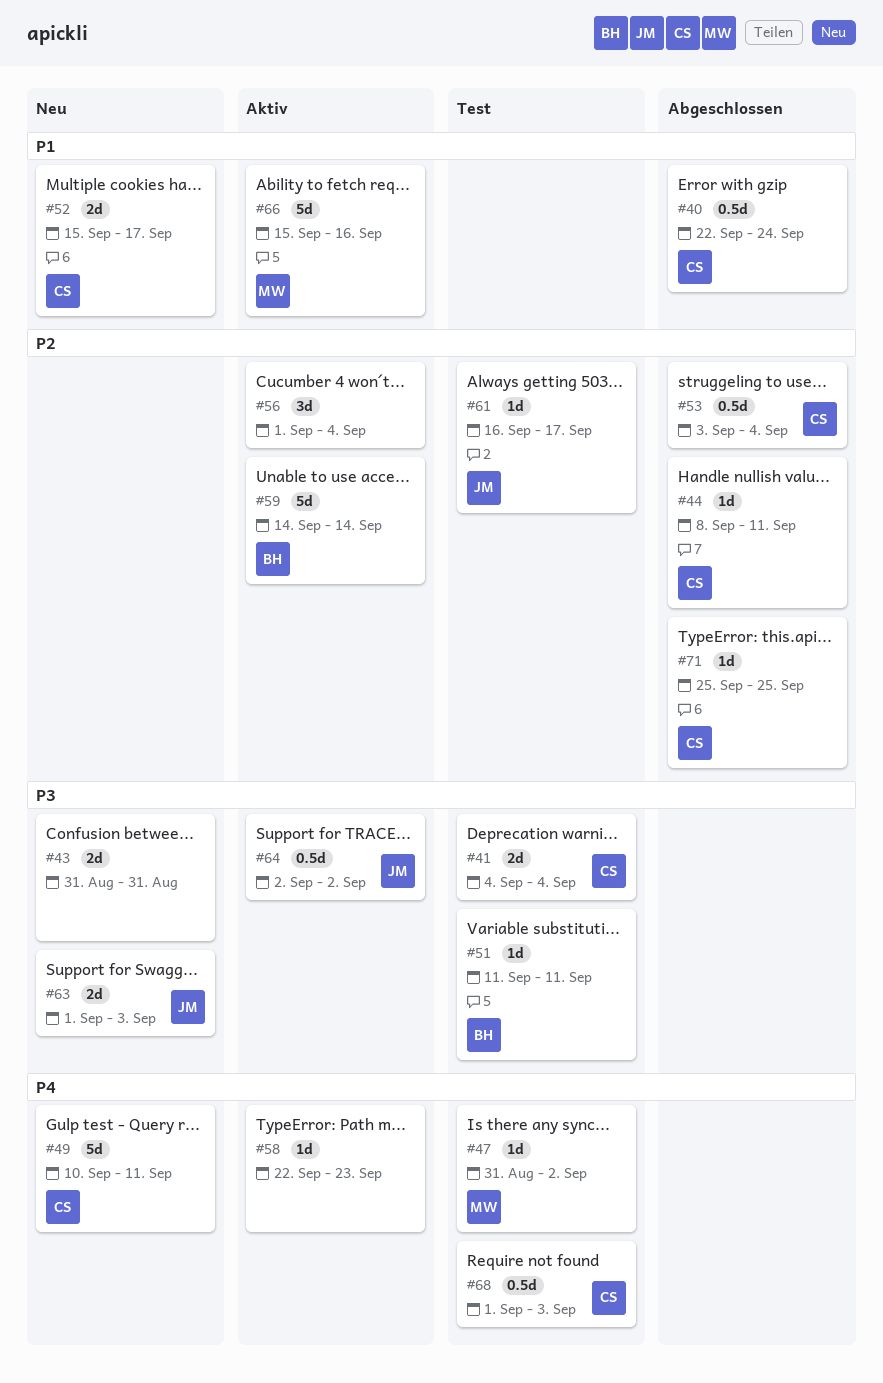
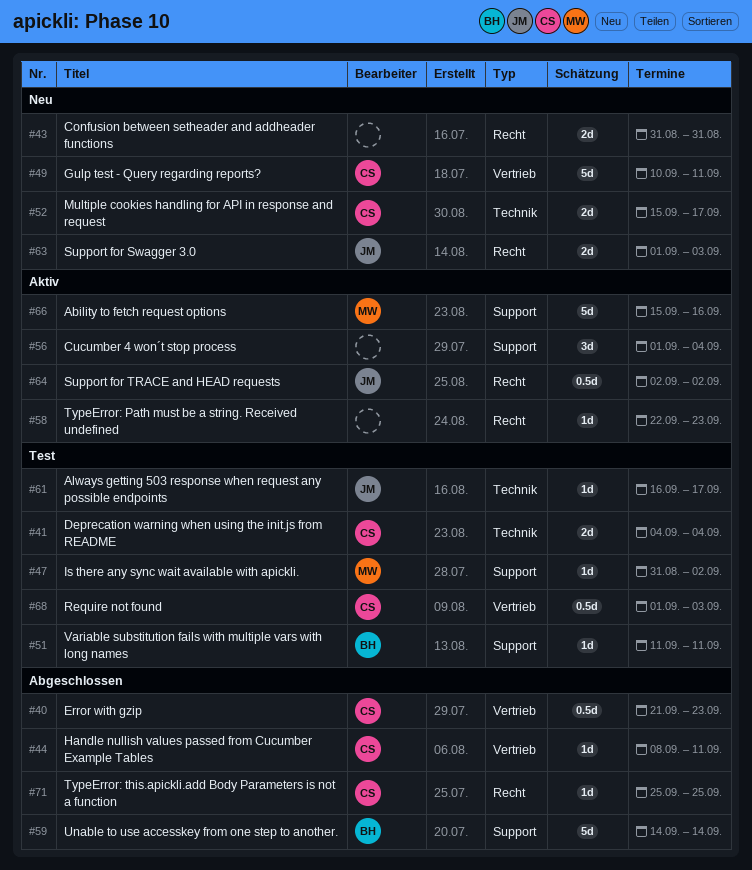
#40, start: Sep 22 -> Sep 21
#40, due: Sep 24 -> Sep 23
#53: present -> none
#59, status: Aktiv -> Abgeschlossen

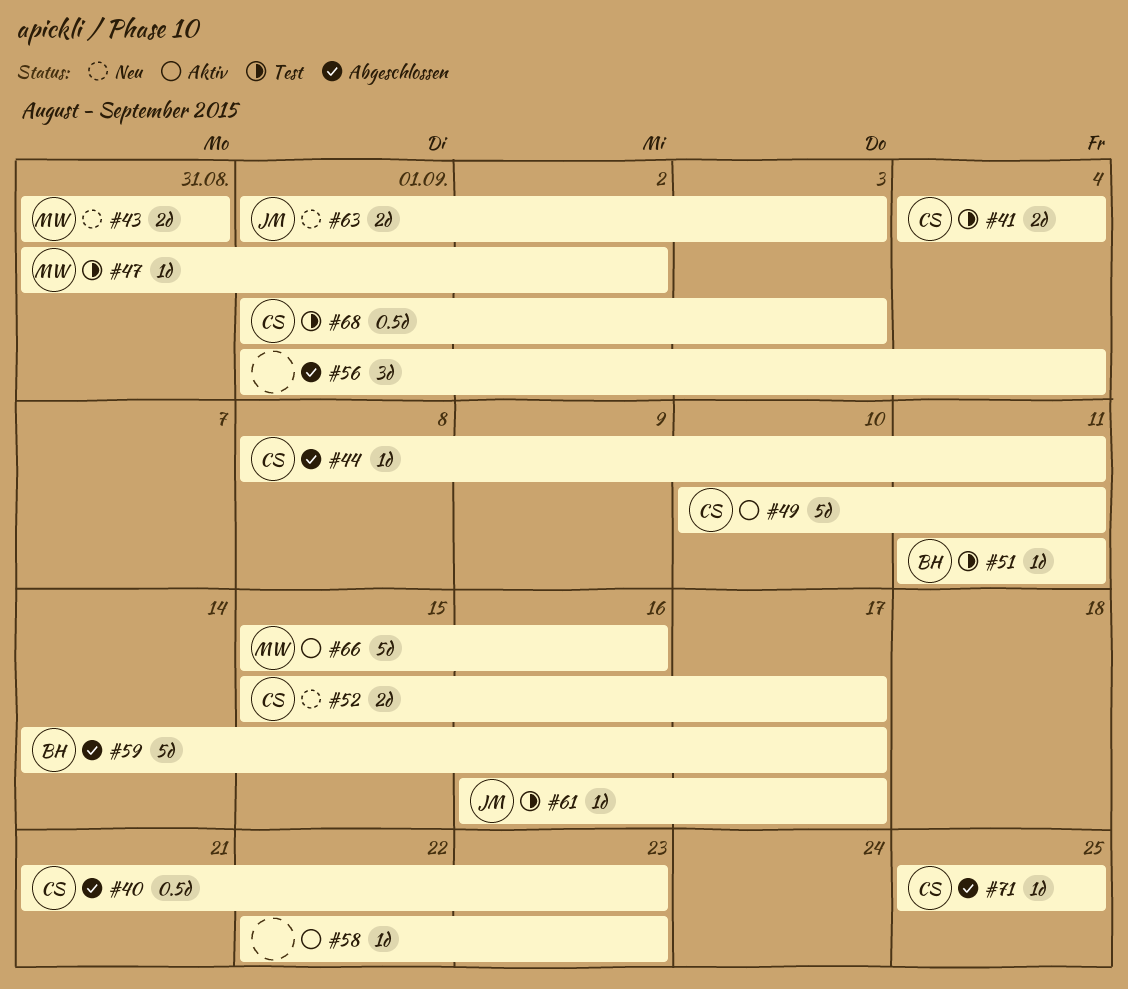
#43, owner: none -> MW
#49, status: Neu -> Aktiv
#56, status: Aktiv -> Abgeschlossen
#59, due: Sep 14 -> Sep 17
#64: present -> none

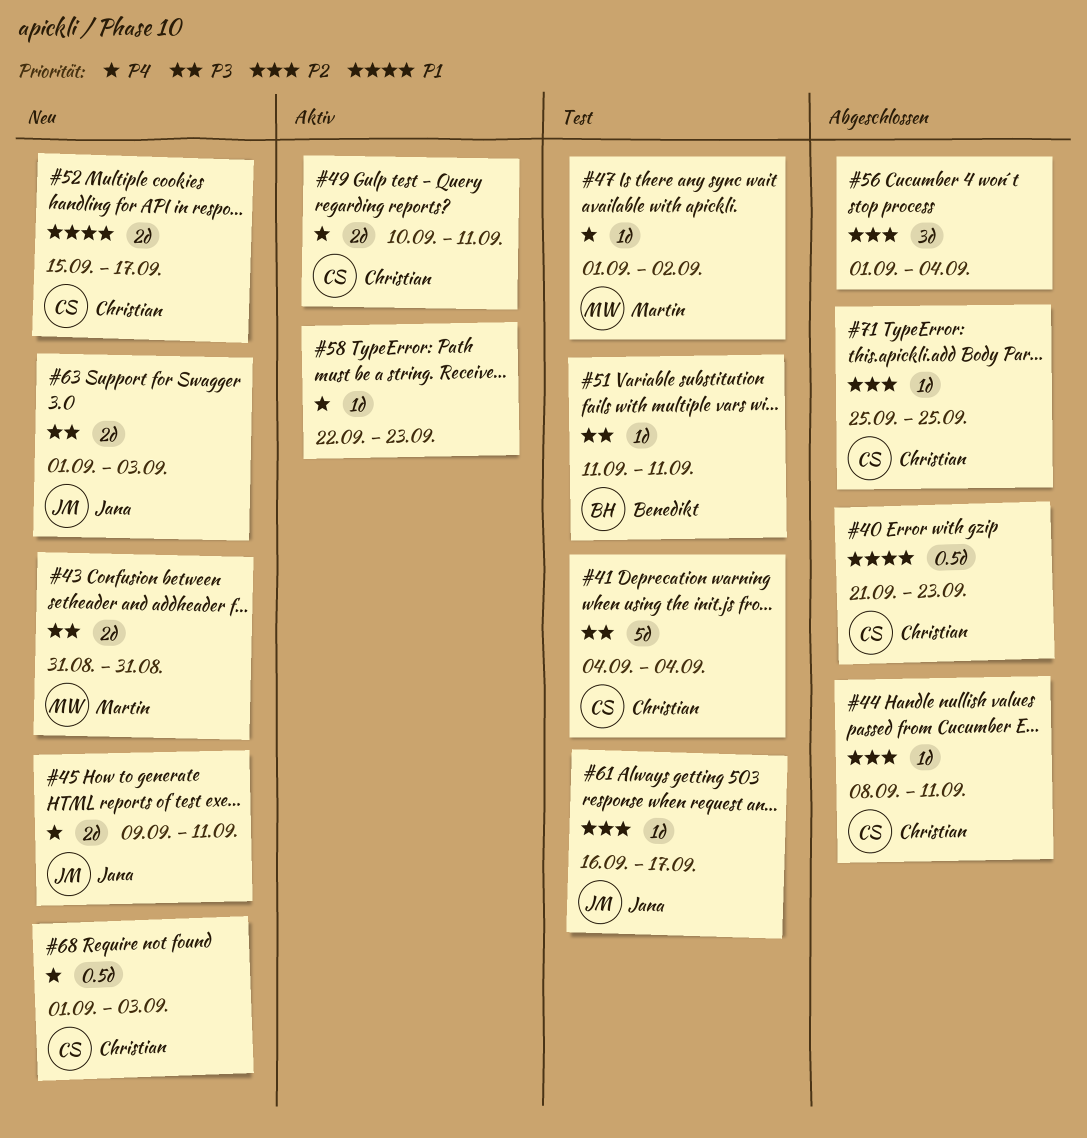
#41, estimate: 2d -> 5d
#45: none -> present
#47, start: Aug 31 -> Sep 1
#49, estimate: 5d -> 2d
#59: present -> none
#66: present -> none
#68, status: Test -> Neu

